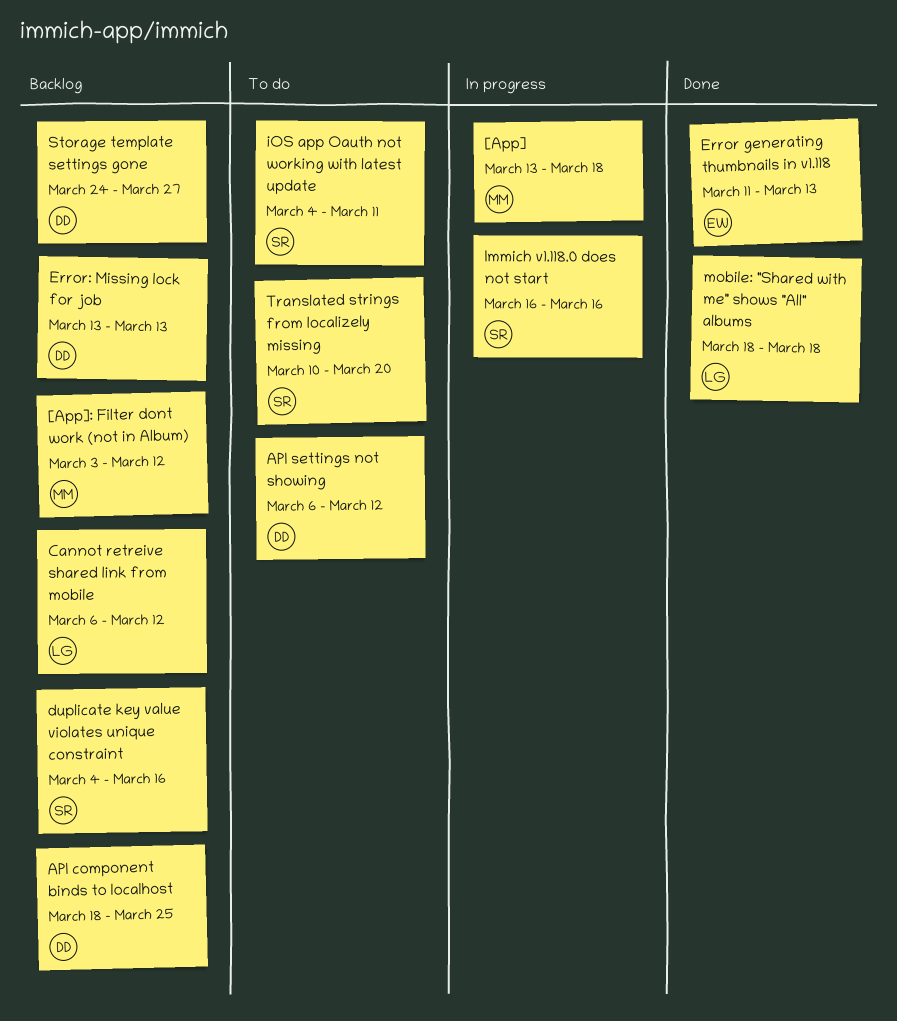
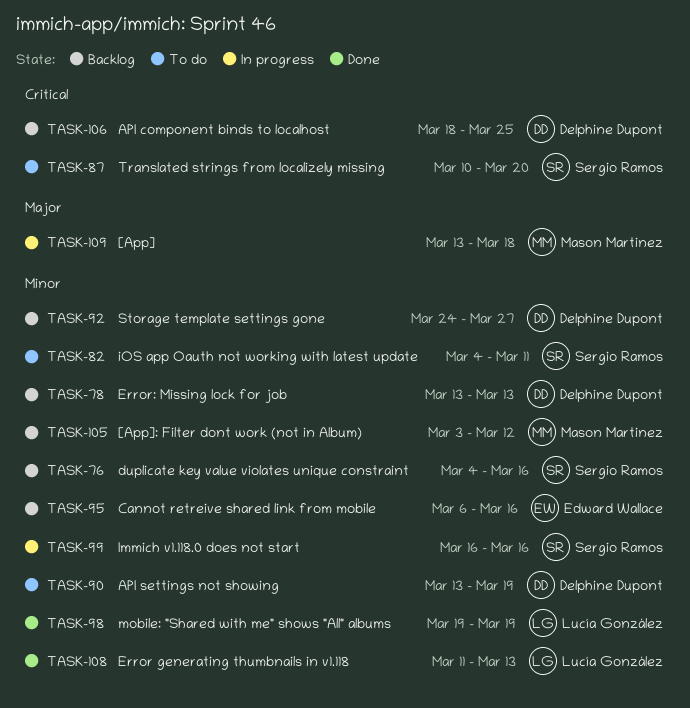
API settings not showing, start: Mar 6 -> Mar 13
API settings not showing, due: Mar 12 -> Mar 19
Cannot retreive shared link from mobile, owner: Lucía González -> Edward Wallace
Cannot retreive shared link from mobile, due: Mar 12 -> Mar 16
Error generating thumbnails in v1.118, owner: Edward Wallace -> Lucía González
mobile: "Shared with me" shows "All" albums, start: Mar 18 -> Mar 19
mobile: "Shared with me" shows "All" albums, due: Mar 18 -> Mar 19

